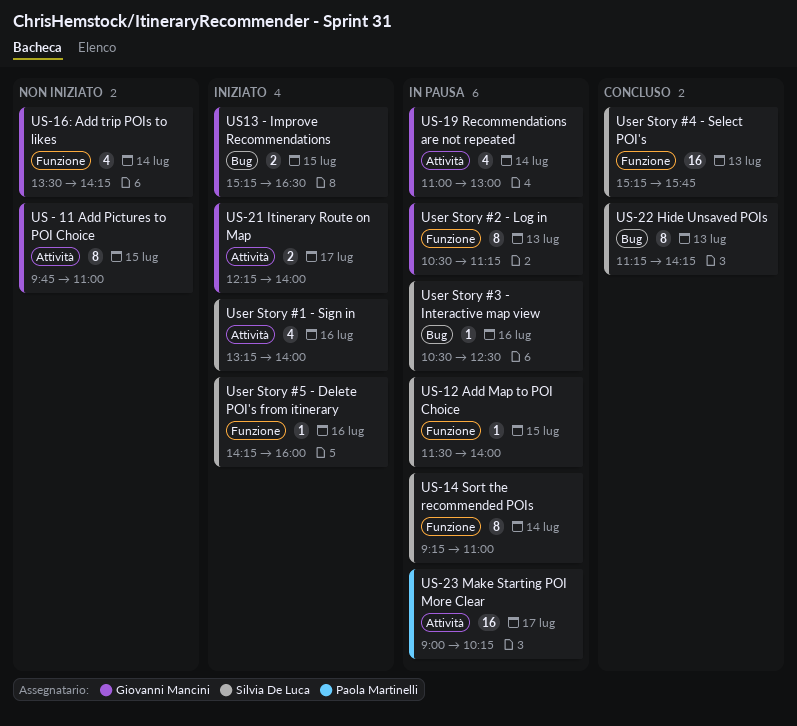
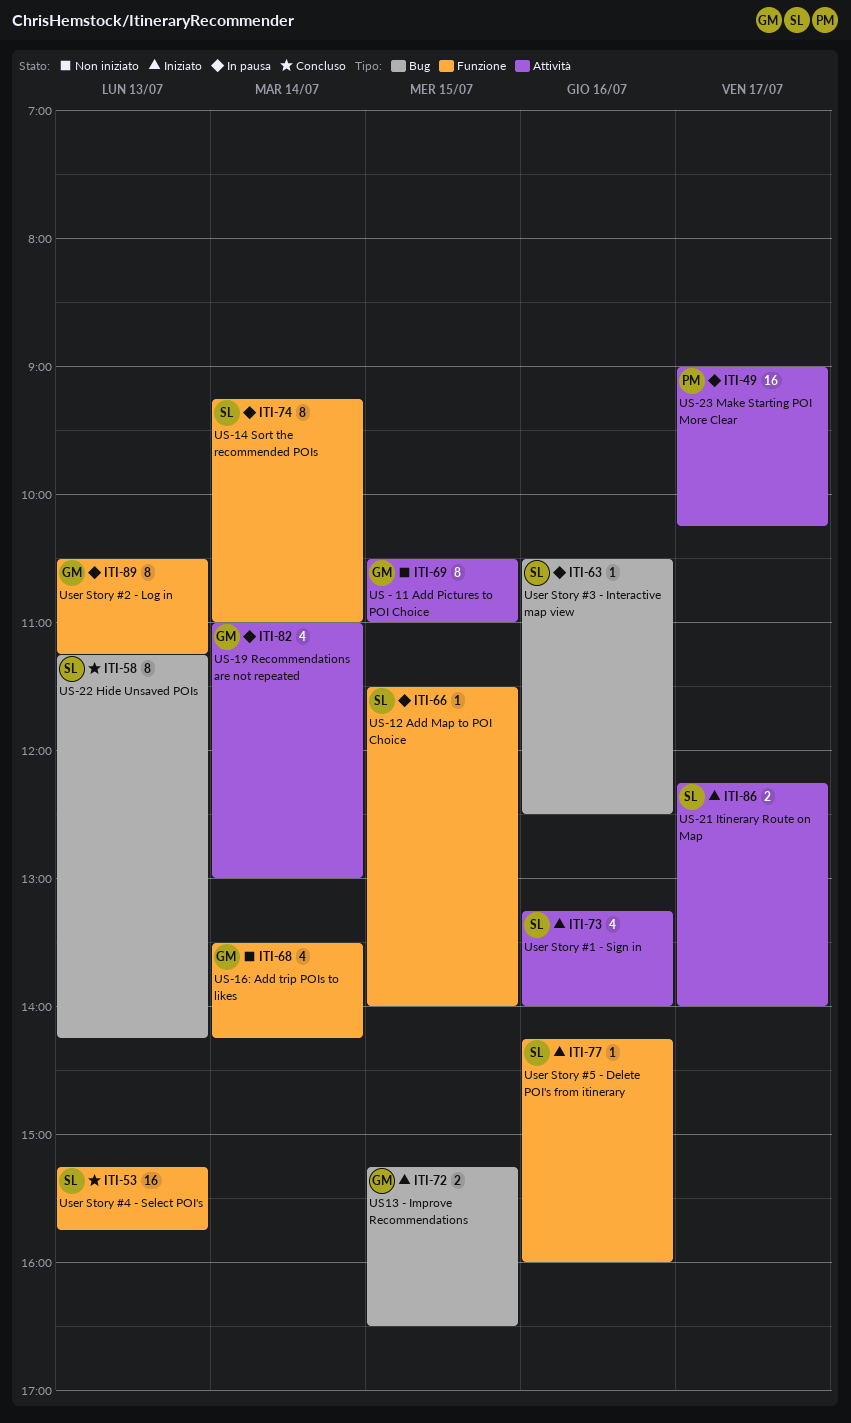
US - 11 Add Pictures to POI Choice, begins: 09:45 -> 10:30
US-21 Itinerary Route on Map, owner: Giovanni Mancini -> Silvia De Luca

